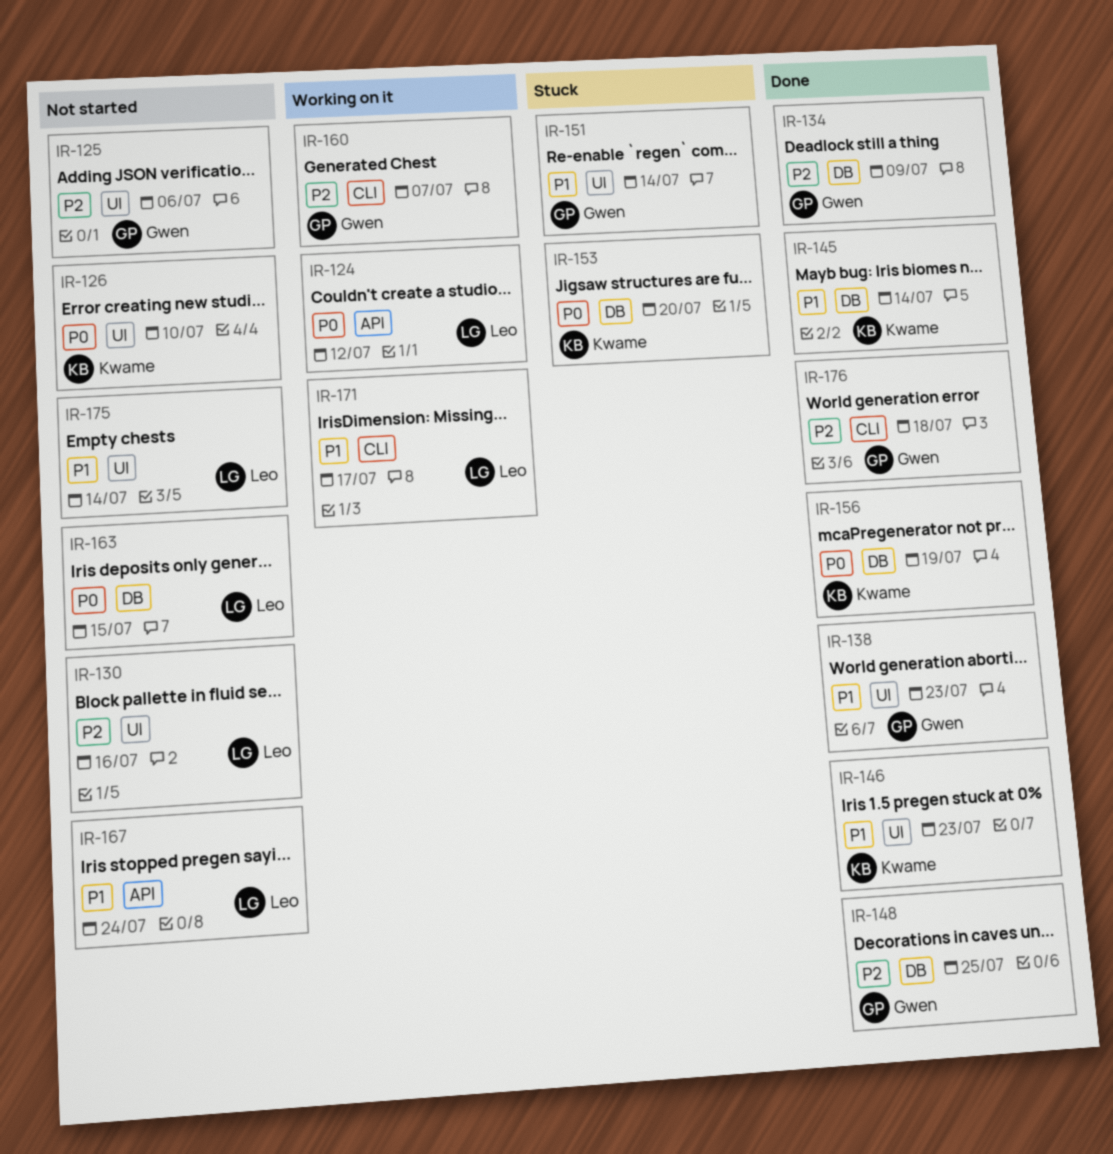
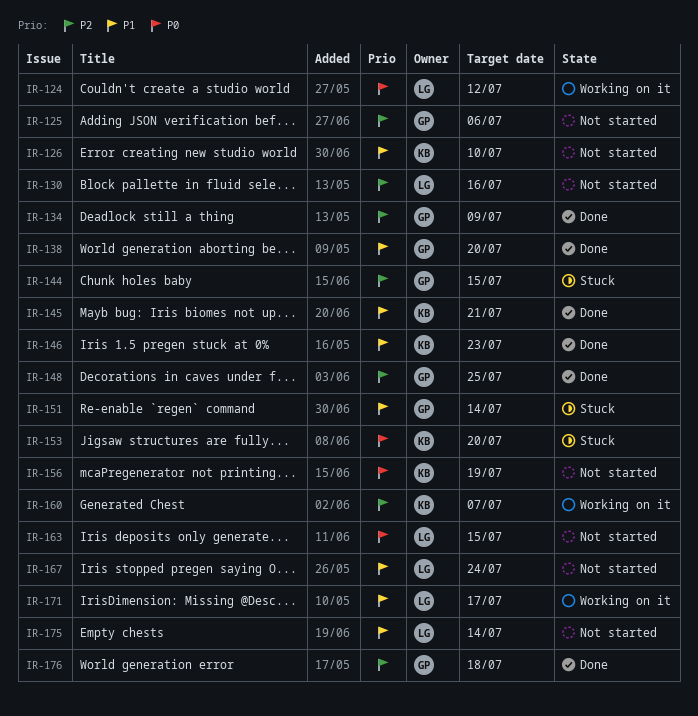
IR-126, priority: P0 -> P1
IR-138, due: Jul 23 -> Jul 20
IR-144: none -> present
IR-145, due: Jul 14 -> Jul 21
IR-156, status: Done -> Not started
IR-160, owner: Gwen -> Kwame

